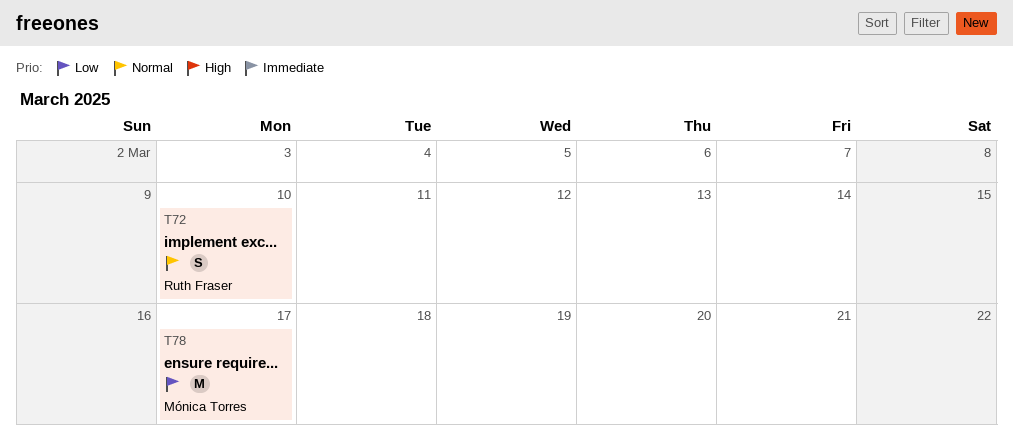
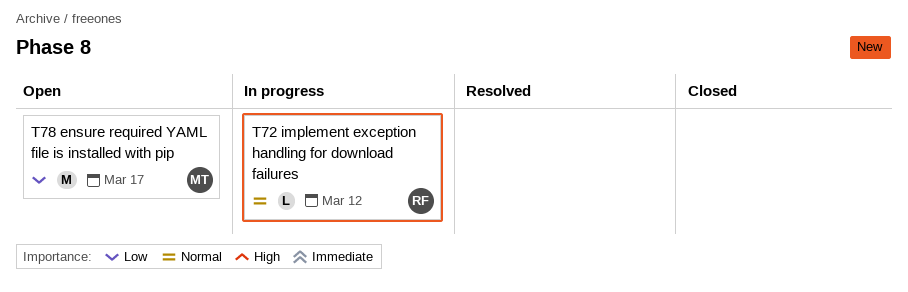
T72, estimate: S -> L
T72, due: Mar 10 -> Mar 12

